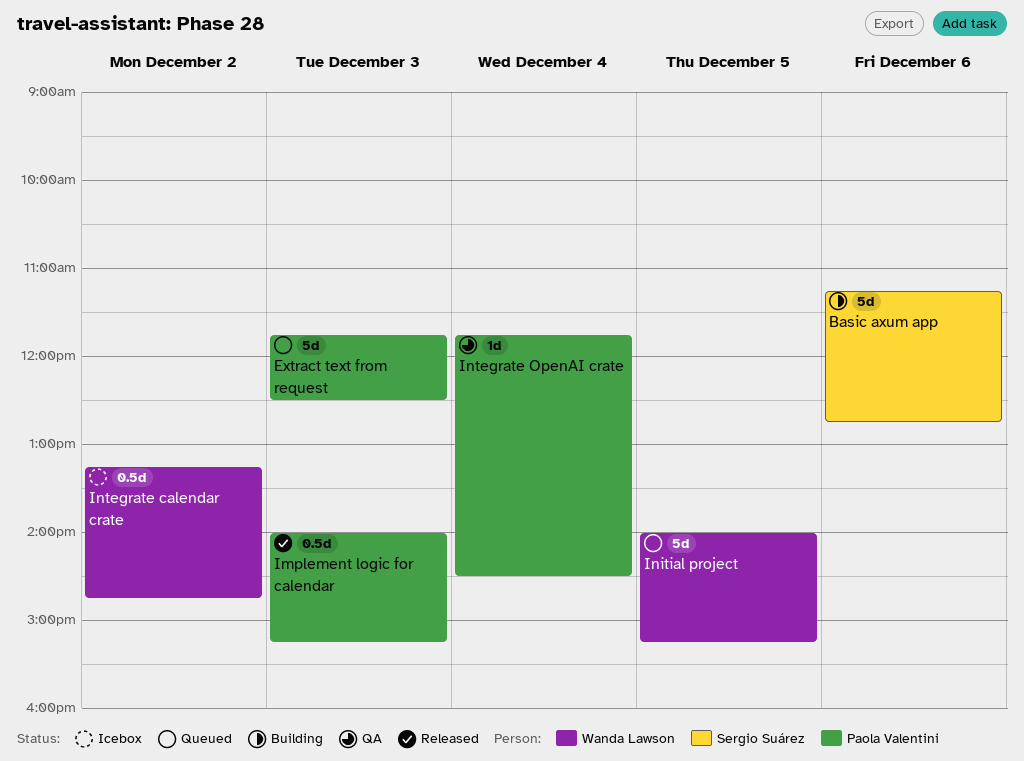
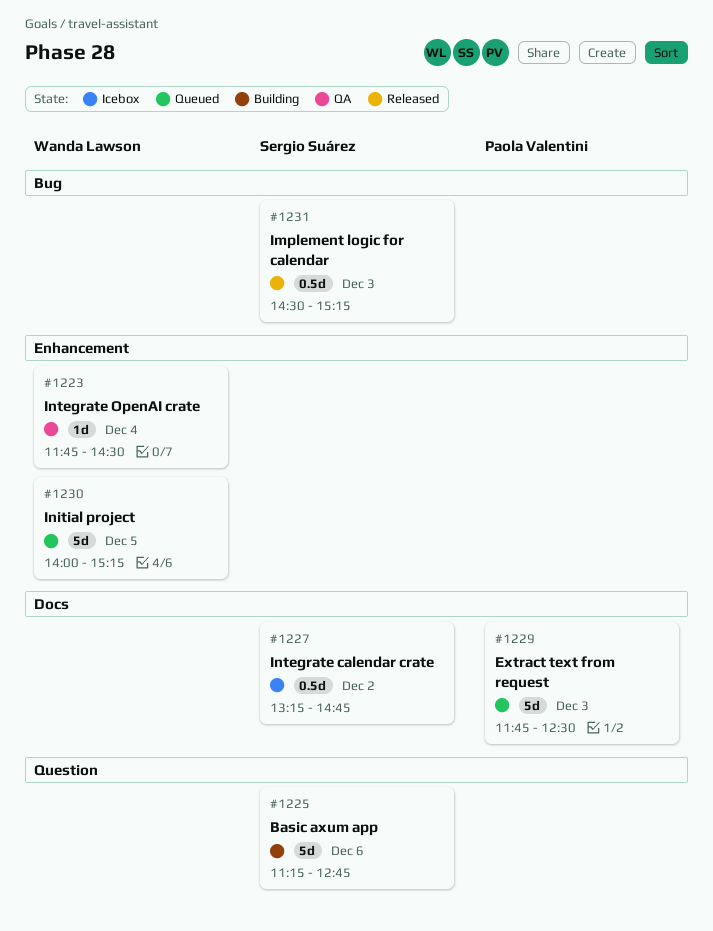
Implement logic for calendar, owner: Paola Valentini -> Sergio Suárez
Implement logic for calendar, begins: 14:00 -> 14:30
Integrate calendar crate, owner: Wanda Lawson -> Sergio Suárez
Integrate OpenAI crate, owner: Paola Valentini -> Wanda Lawson

